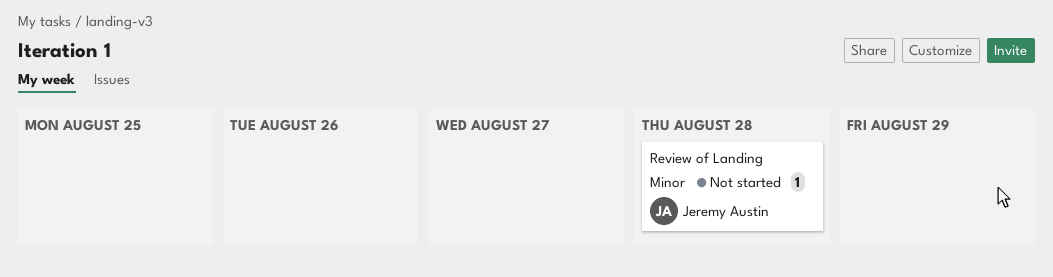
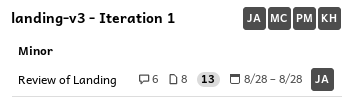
Review of Landing, estimate: 1 -> 13

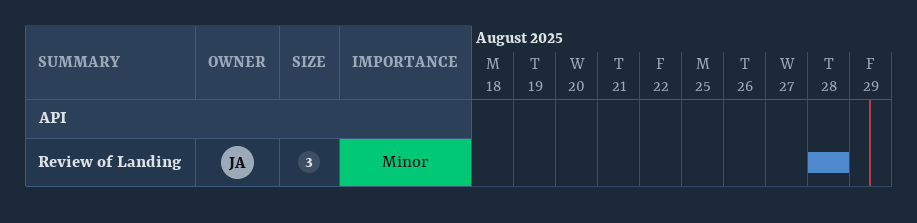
Review of Landing, estimate: 13 -> 3

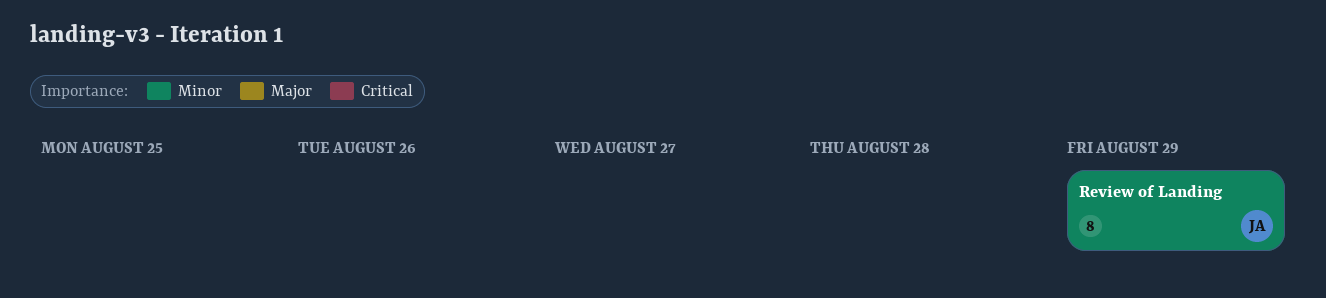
Review of Landing, estimate: 3 -> 8
Review of Landing, due: Aug 28 -> Aug 29

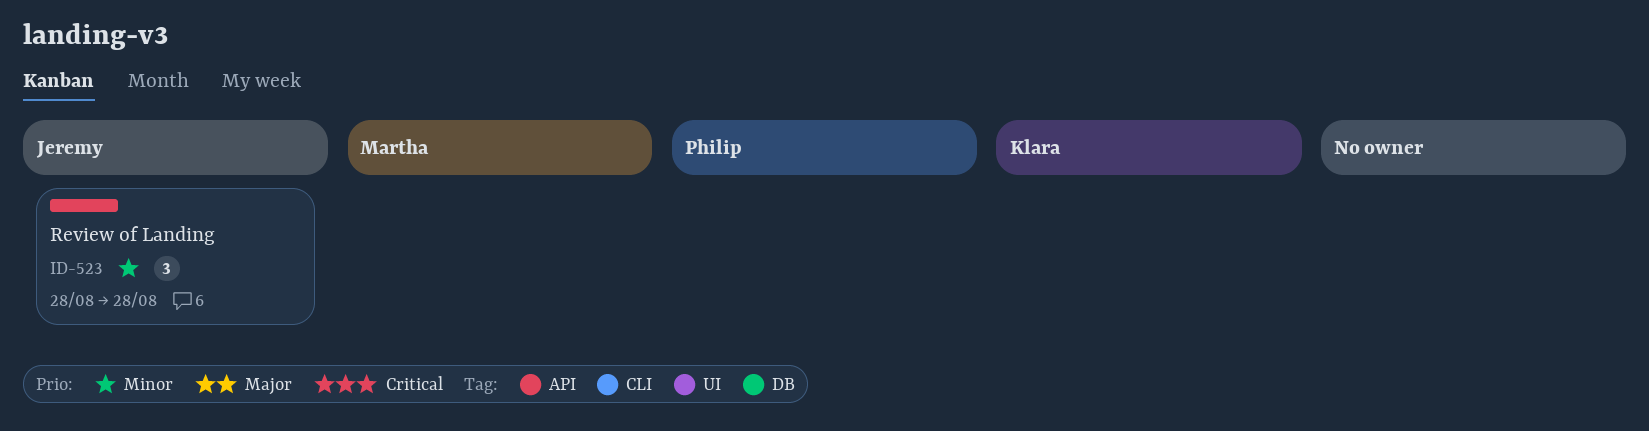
Review of Landing, estimate: 8 -> 3
Review of Landing, due: Aug 29 -> Aug 28

